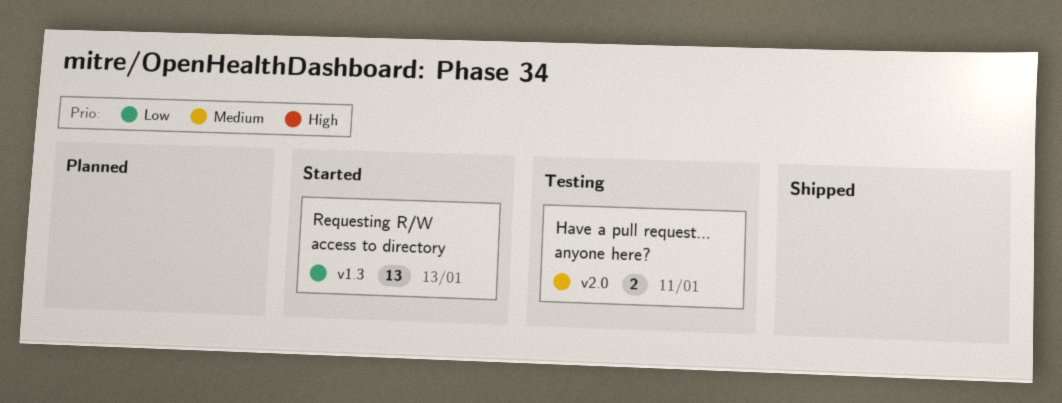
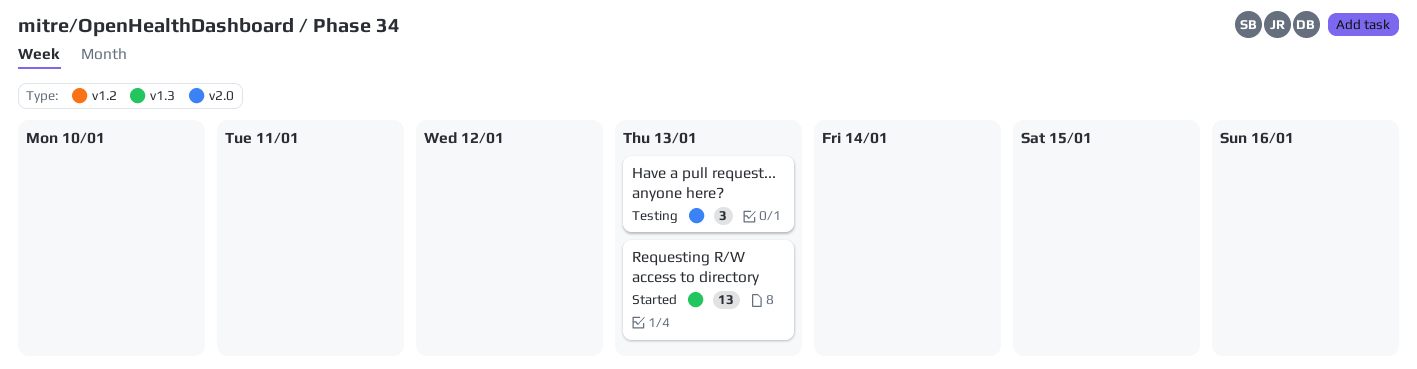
Have a pull request... anyone here?, estimate: 2 -> 3
Have a pull request... anyone here?, due: Jan 11 -> Jan 13

